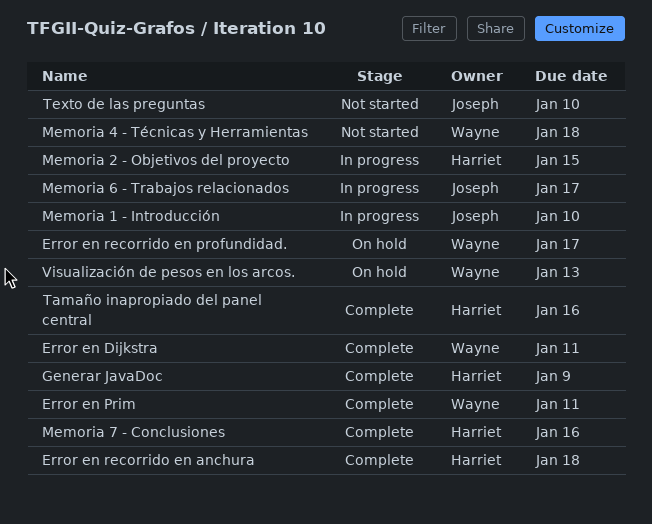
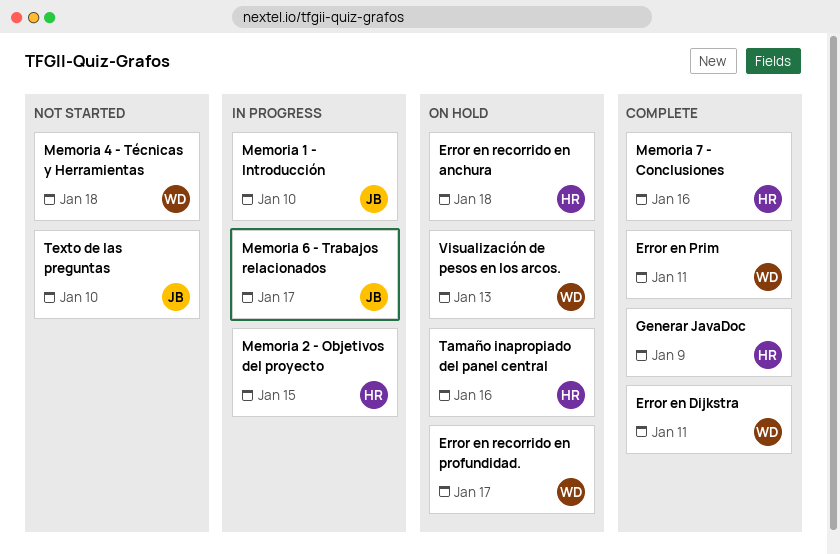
Error en recorrido en anchura, status: Complete -> On hold
Tamaño inapropiado del panel central, status: Complete -> On hold

